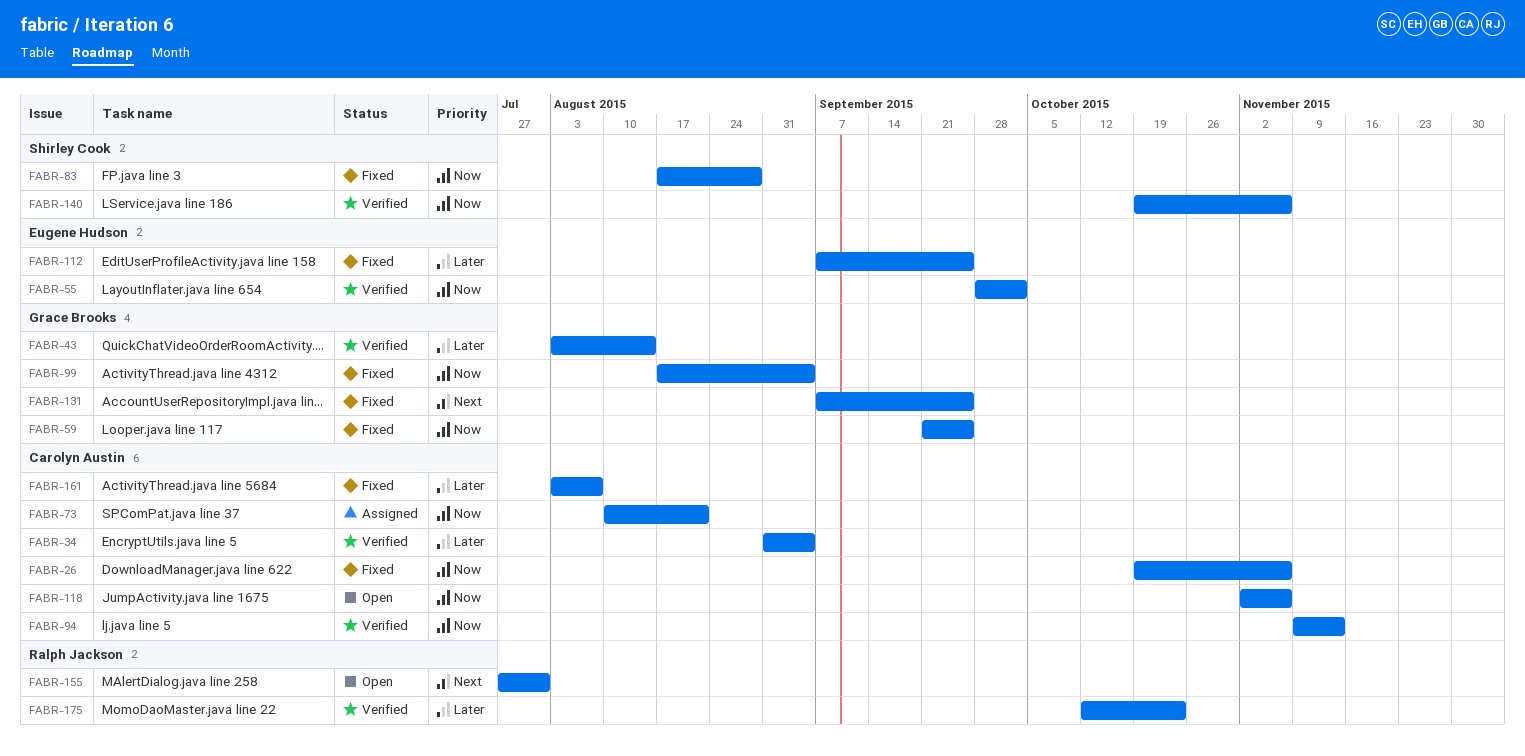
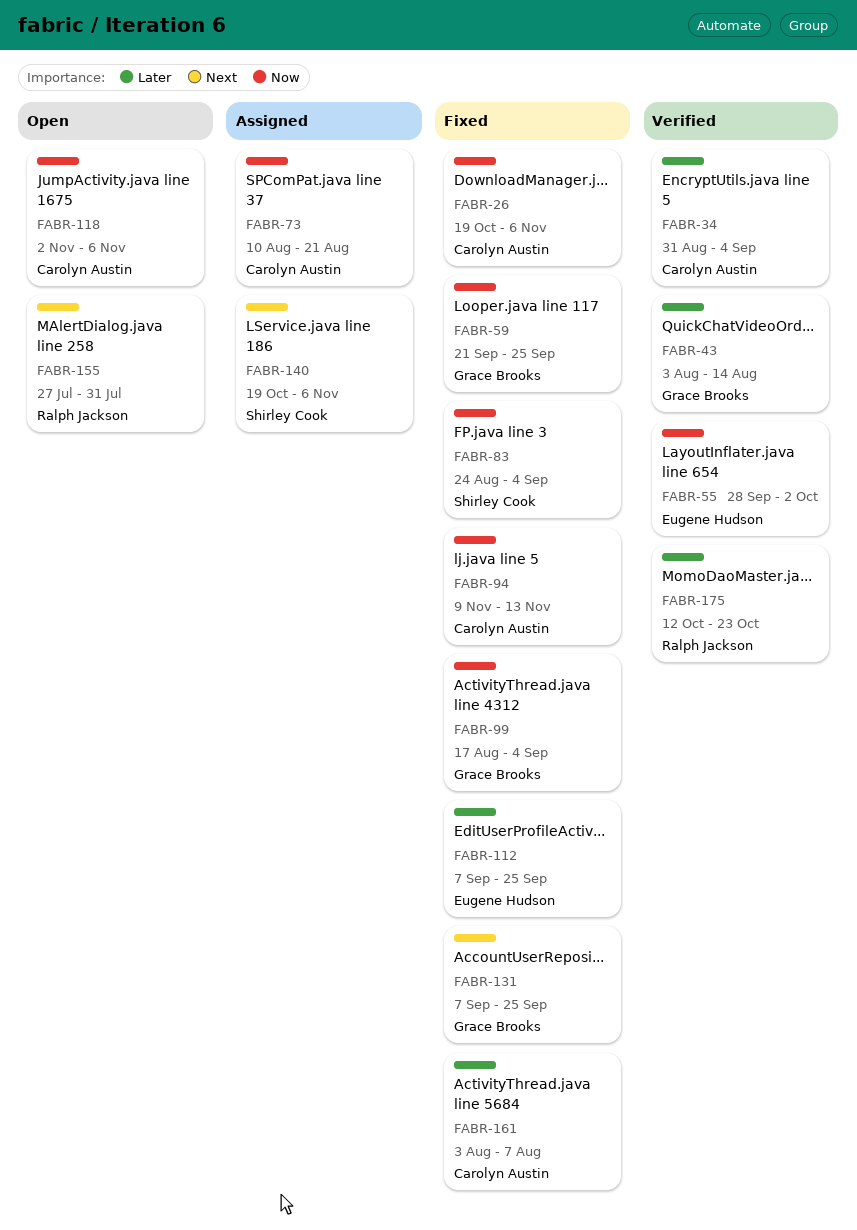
FABR-83, start: Aug 17 -> Aug 24
FABR-83, due: Aug 28 -> Sep 4
FABR-94, status: Verified -> Fixed
FABR-140, status: Verified -> Assigned
FABR-140, priority: Now -> Next

